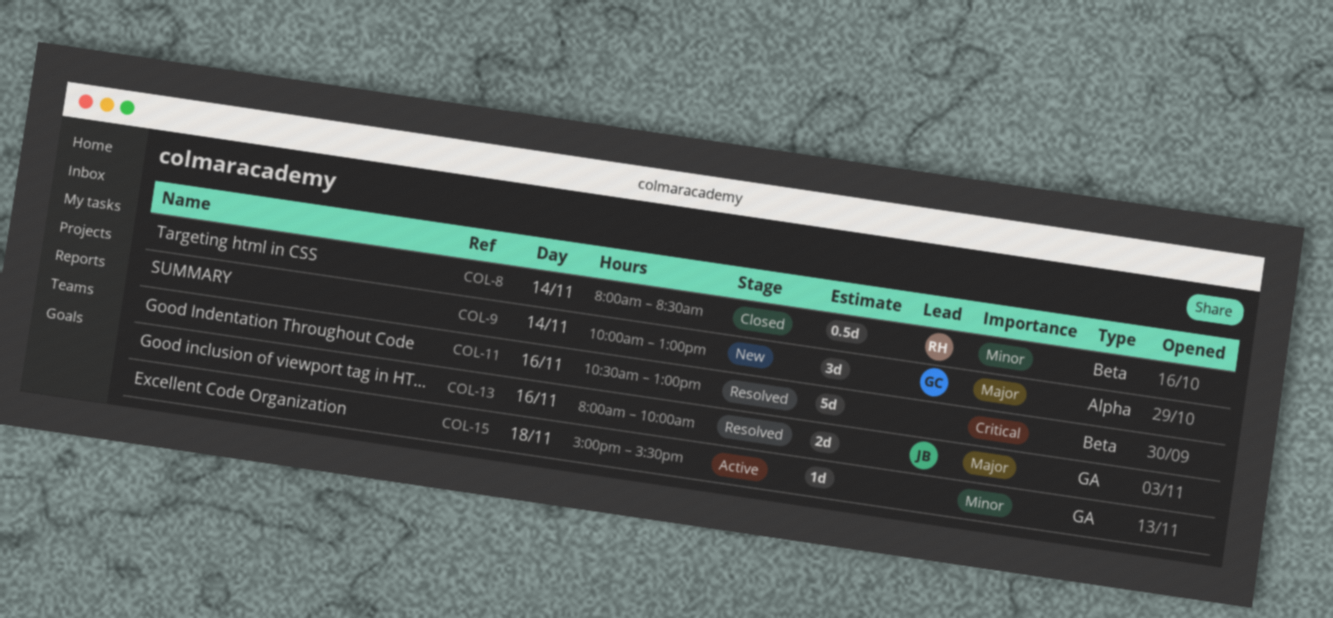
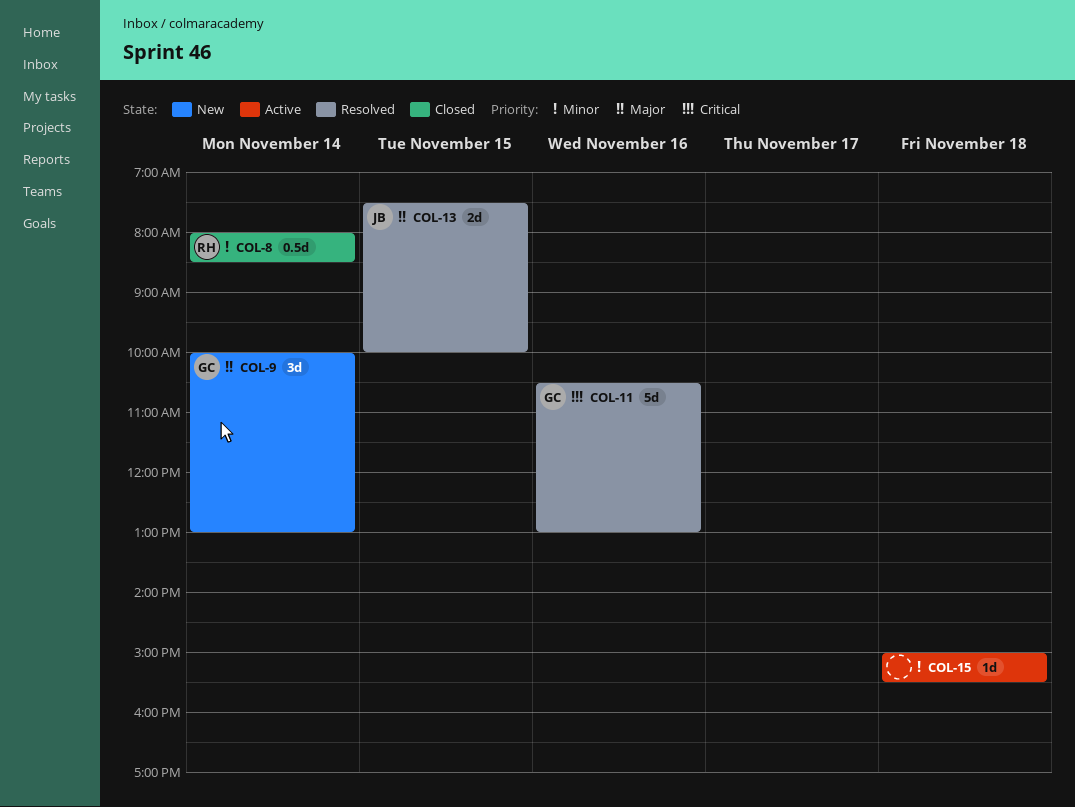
COL-11, owner: none -> GC
COL-13, day: Nov 16 -> Nov 15
COL-13, begins: 08:00 -> 07:30

